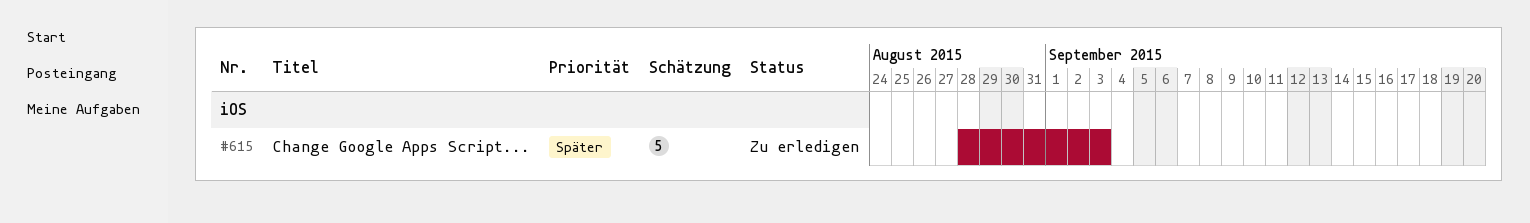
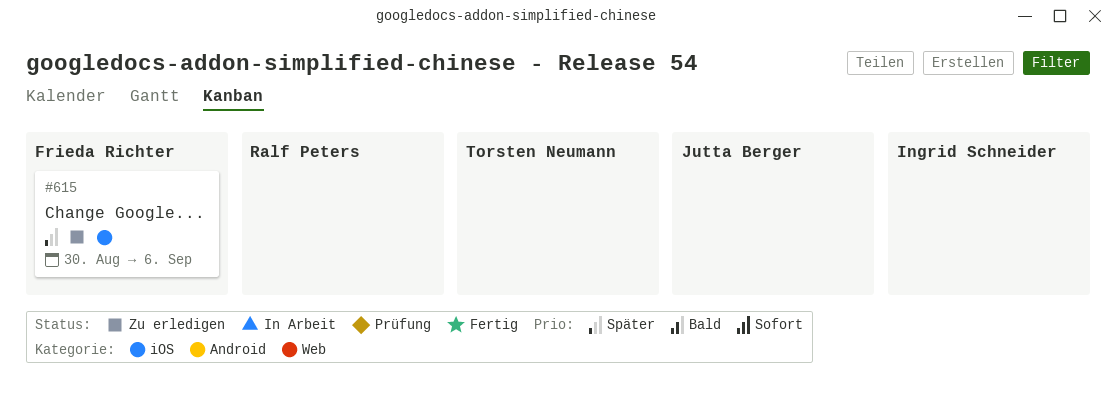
#615, start: Aug 28 -> Aug 30
#615, due: Sep 3 -> Sep 6

